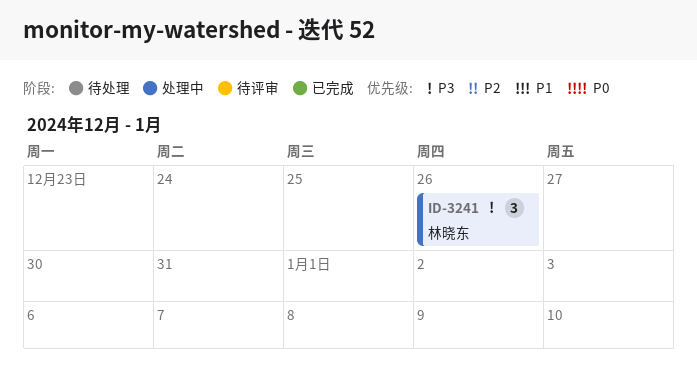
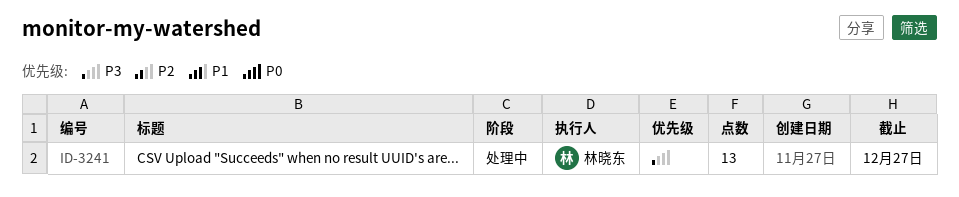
ID-3241, estimate: 3 -> 13
ID-3241, due: Dec 26 -> Dec 27

